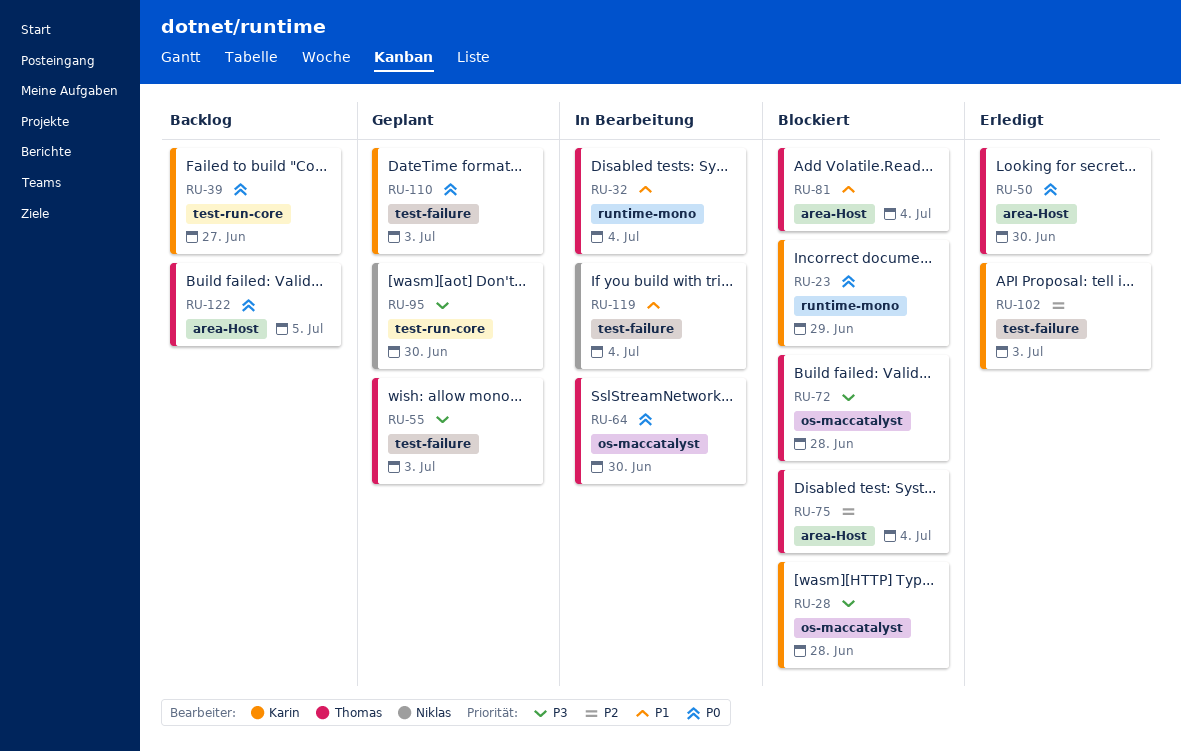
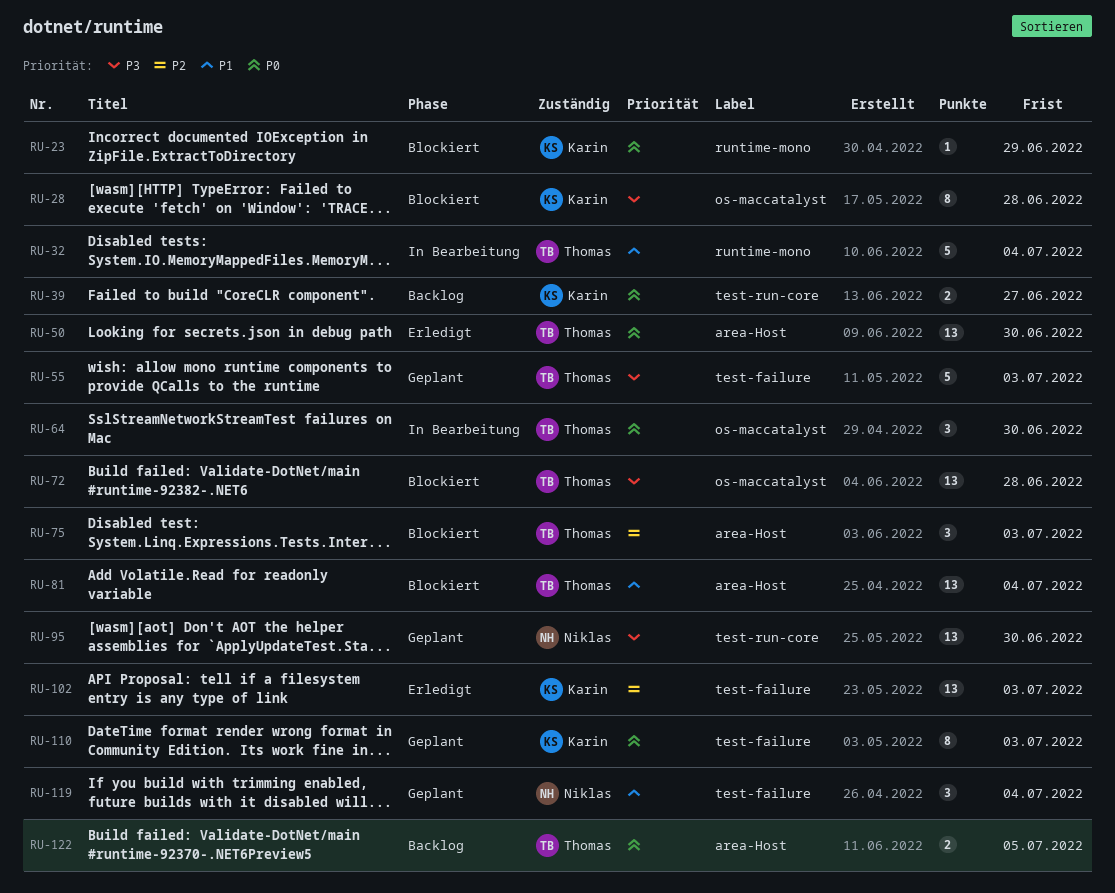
RU-75, due: Jul 4 -> Jul 3
RU-119, status: In Bearbeitung -> Geplant

